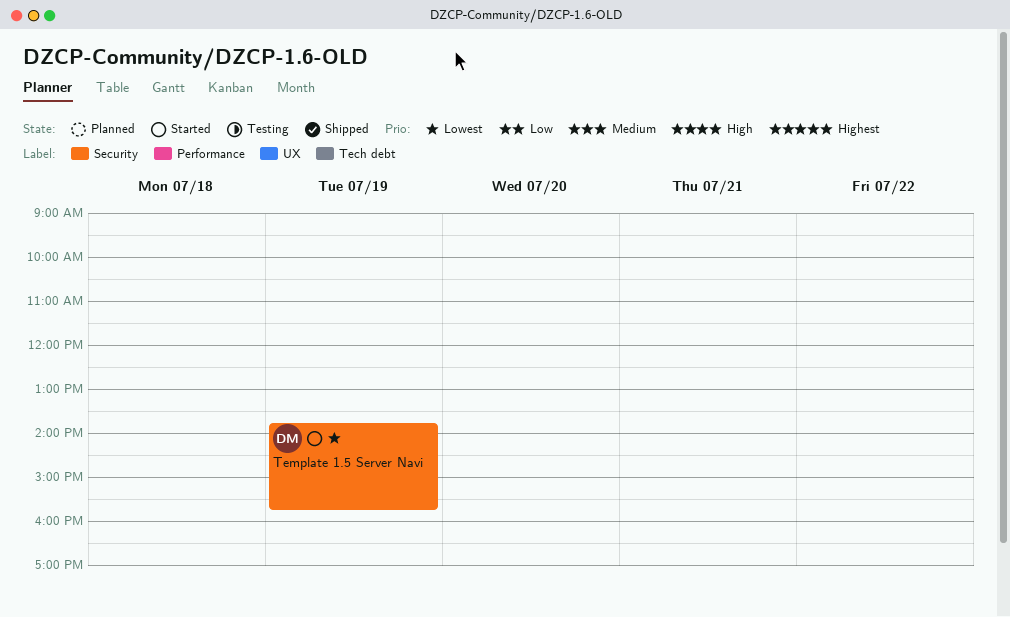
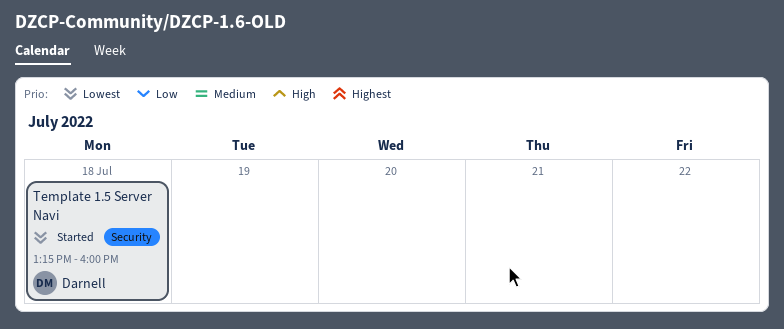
Template 1.5 Server Navi, day: Jul 19 -> Jul 18
Template 1.5 Server Navi, begins: 13:45 -> 13:15
Template 1.5 Server Navi, ends: 15:45 -> 16:00

